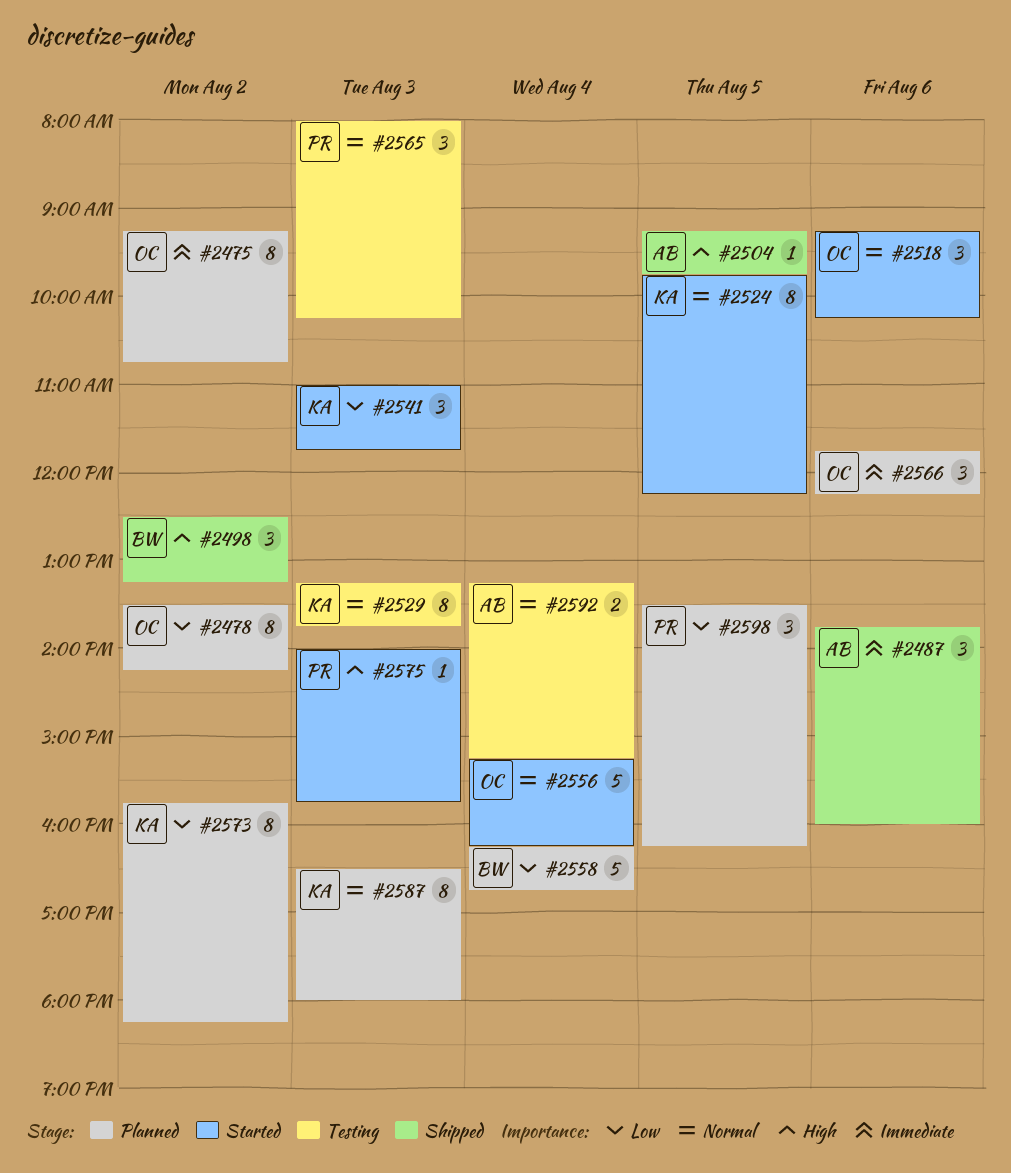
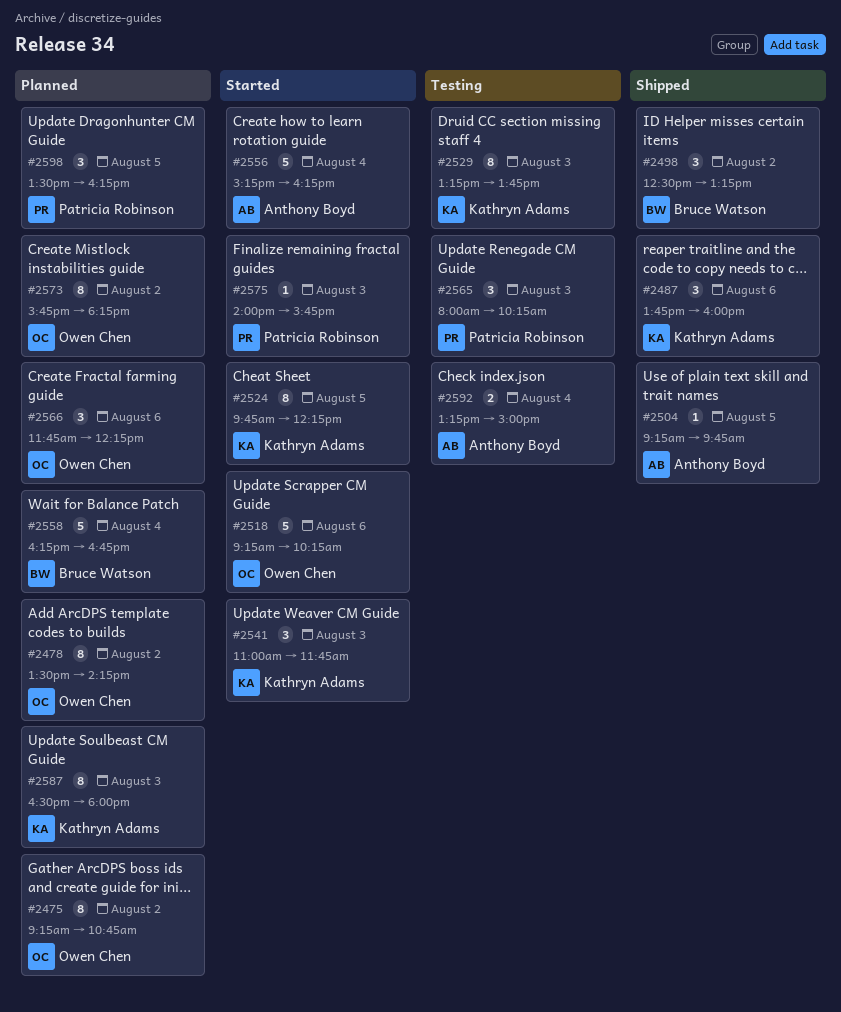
#2487, owner: Anthony Boyd -> Kathryn Adams
#2518, estimate: 3 -> 5
#2556, owner: Owen Chen -> Anthony Boyd
#2573, owner: Kathryn Adams -> Owen Chen
#2592, ends: 15:15 -> 15:00

